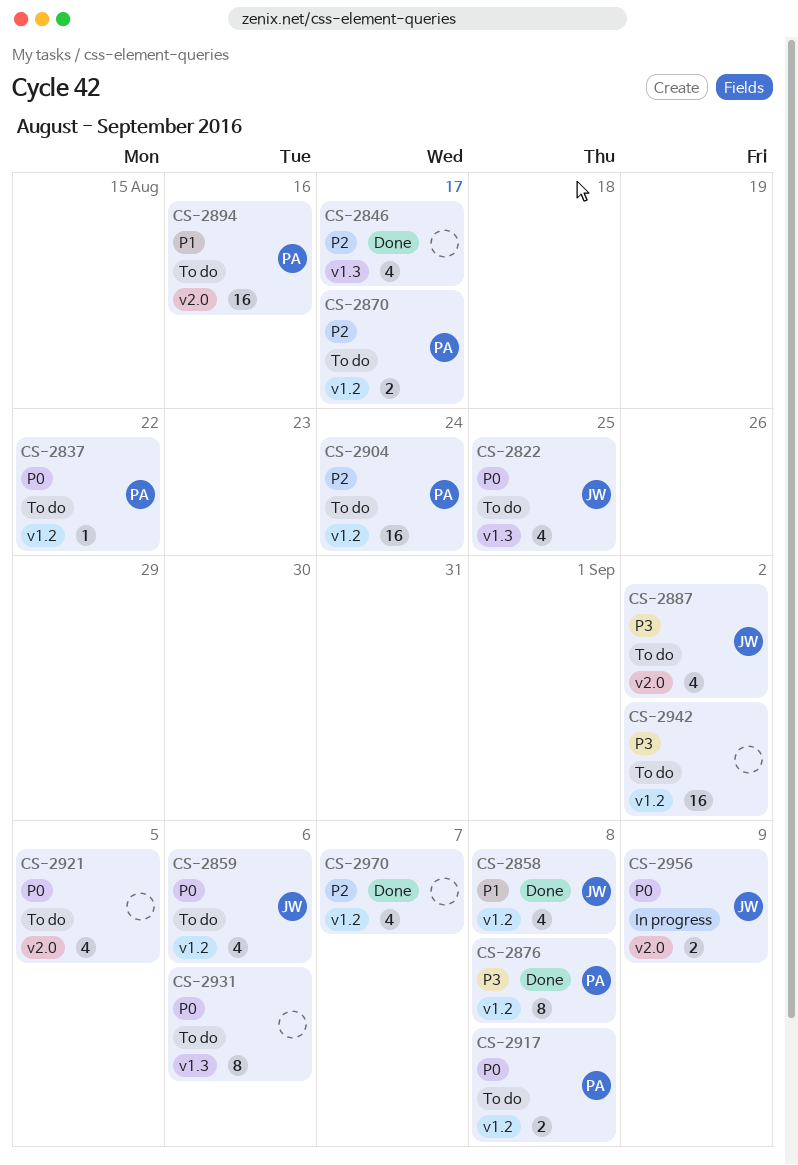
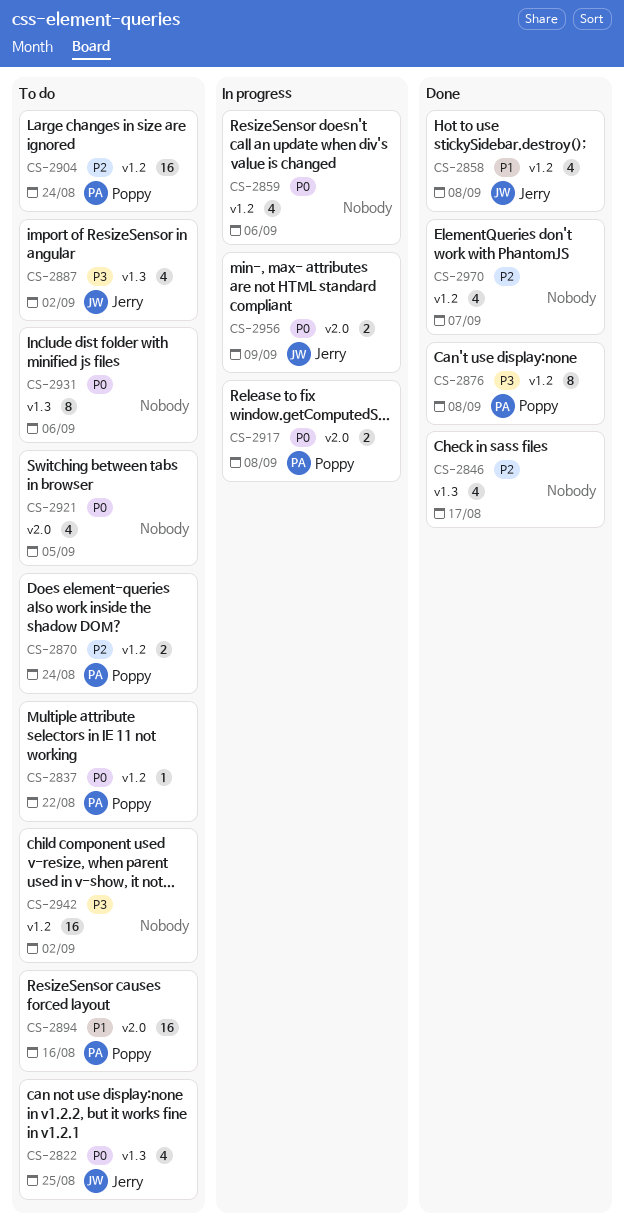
CS-2859, status: To do -> In progress
CS-2859, owner: Jerry -> none
CS-2870, due: Aug 17 -> Aug 24
CS-2887, label: v2.0 -> v1.3
CS-2917, status: To do -> In progress
CS-2917, label: v1.2 -> v2.0

